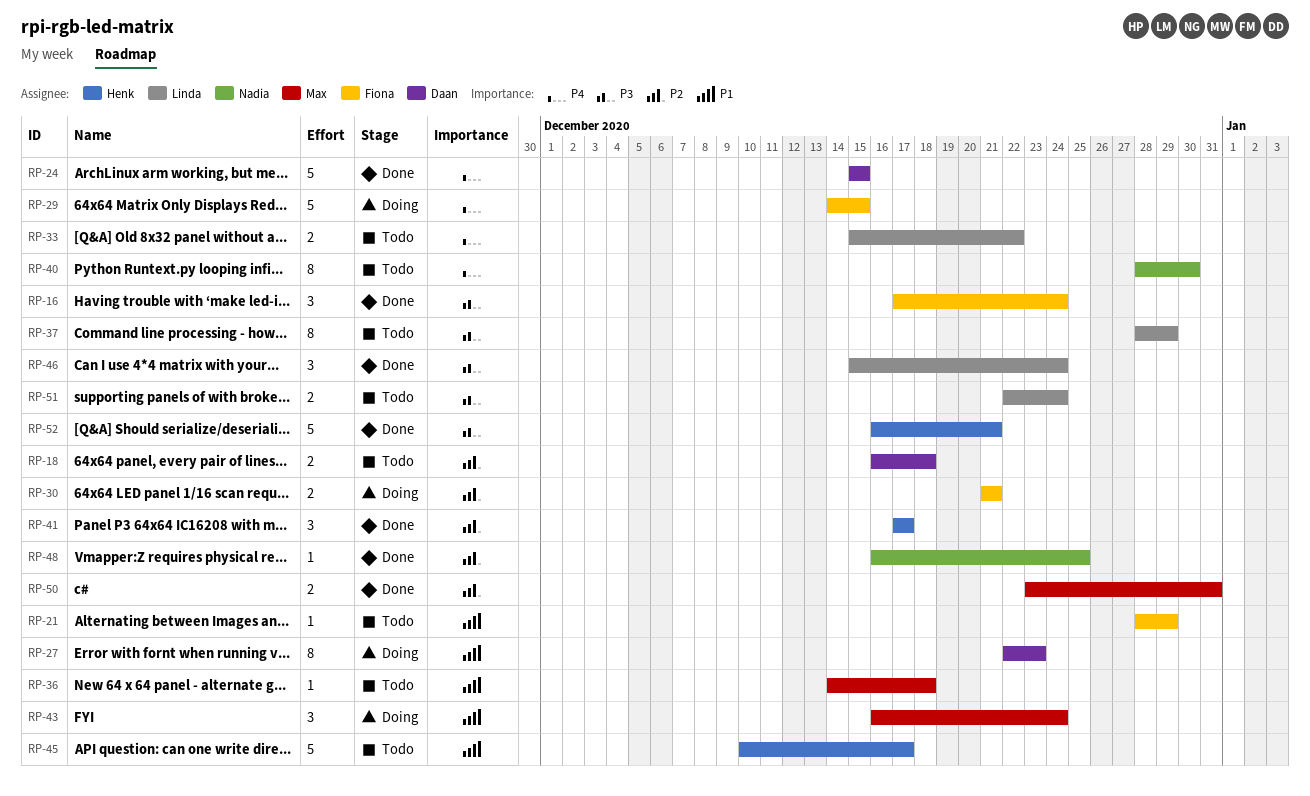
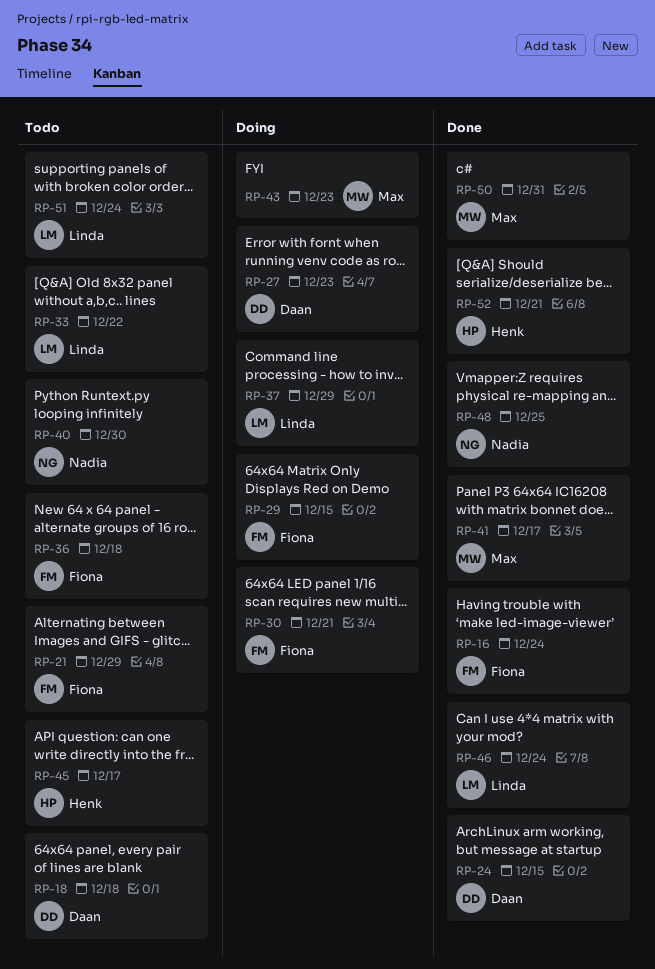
RP-36, owner: Max -> Fiona
RP-37, status: Todo -> Doing
RP-41, owner: Henk -> Max
RP-43, due: Dec 24 -> Dec 23

